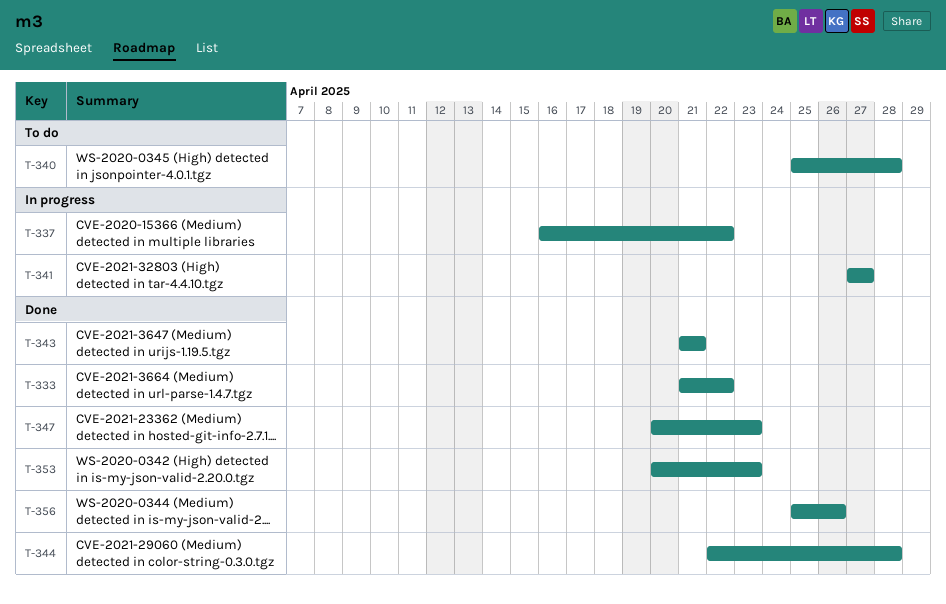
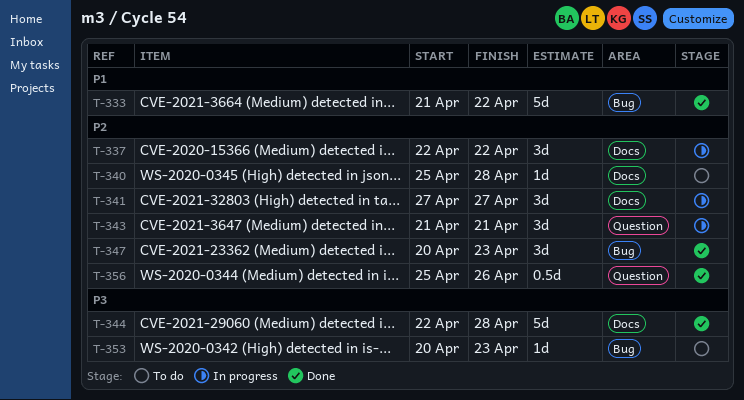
T-337, start: Apr 16 -> Apr 22
T-343, status: Done -> In progress
T-353, status: Done -> To do

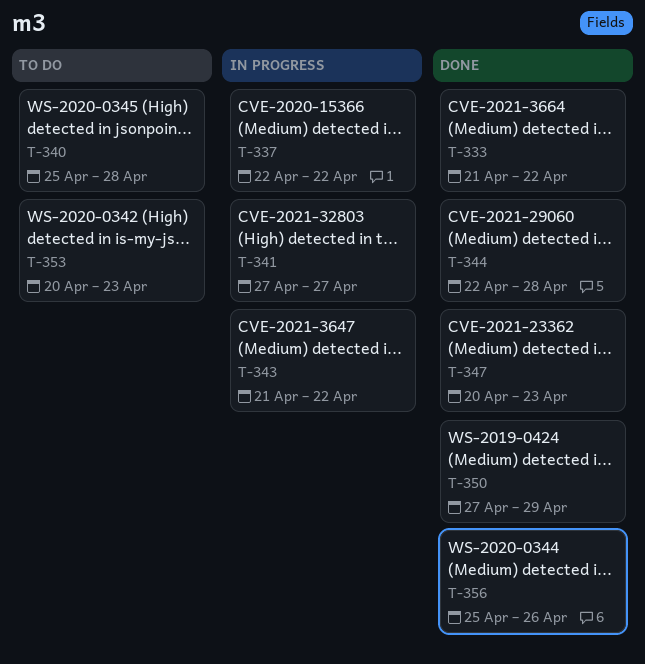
T-343, due: Apr 21 -> Apr 22
T-350: none -> present

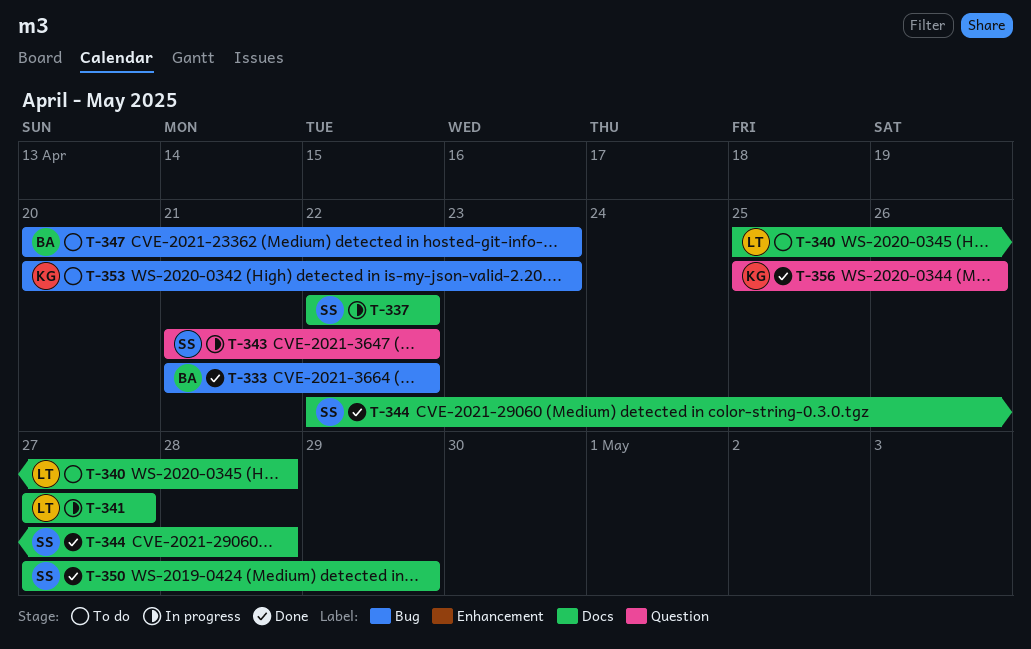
T-347, status: Done -> To do

